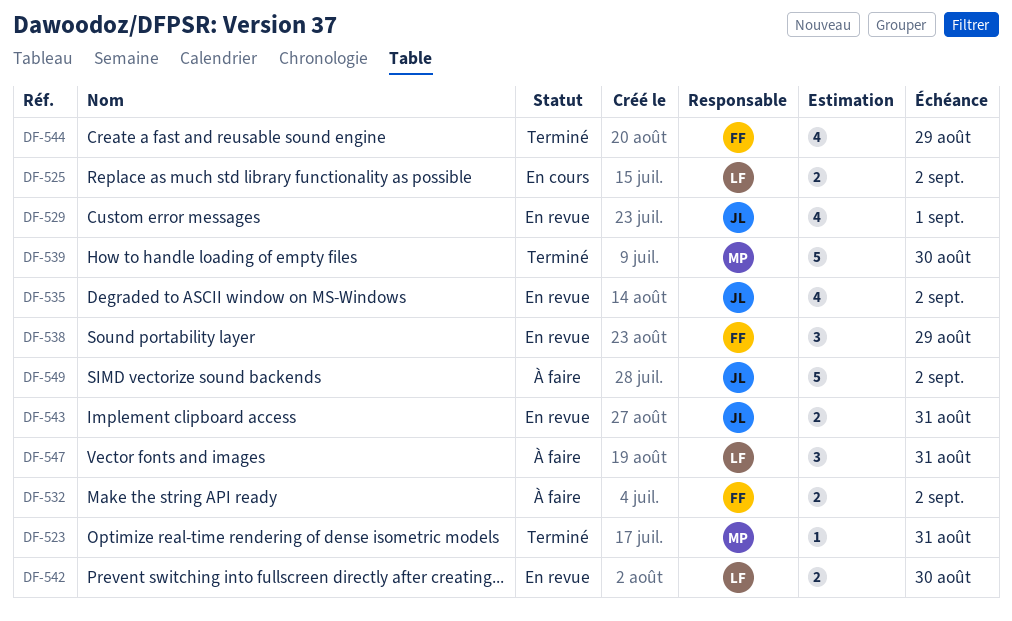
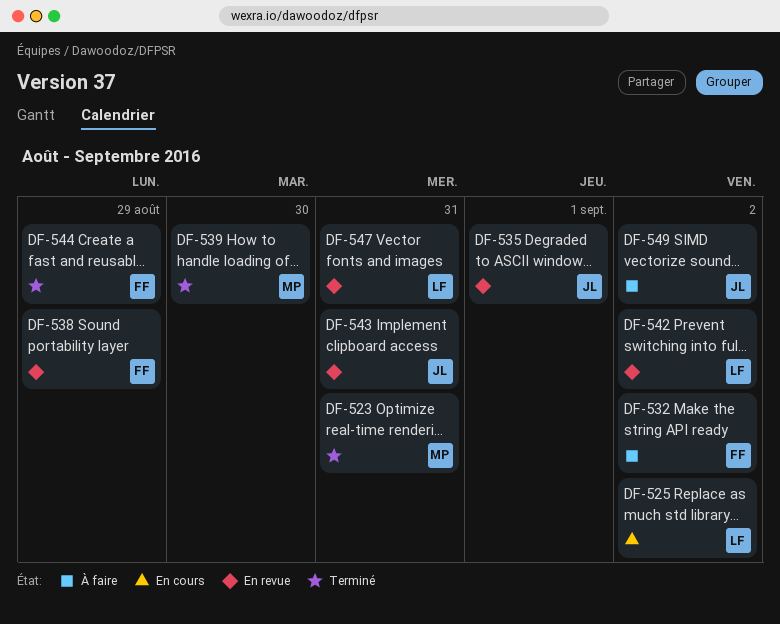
DF-529: present -> none
DF-535, due: Sep 2 -> Sep 1
DF-542, due: Aug 30 -> Sep 2
DF-547, status: À faire -> En revue

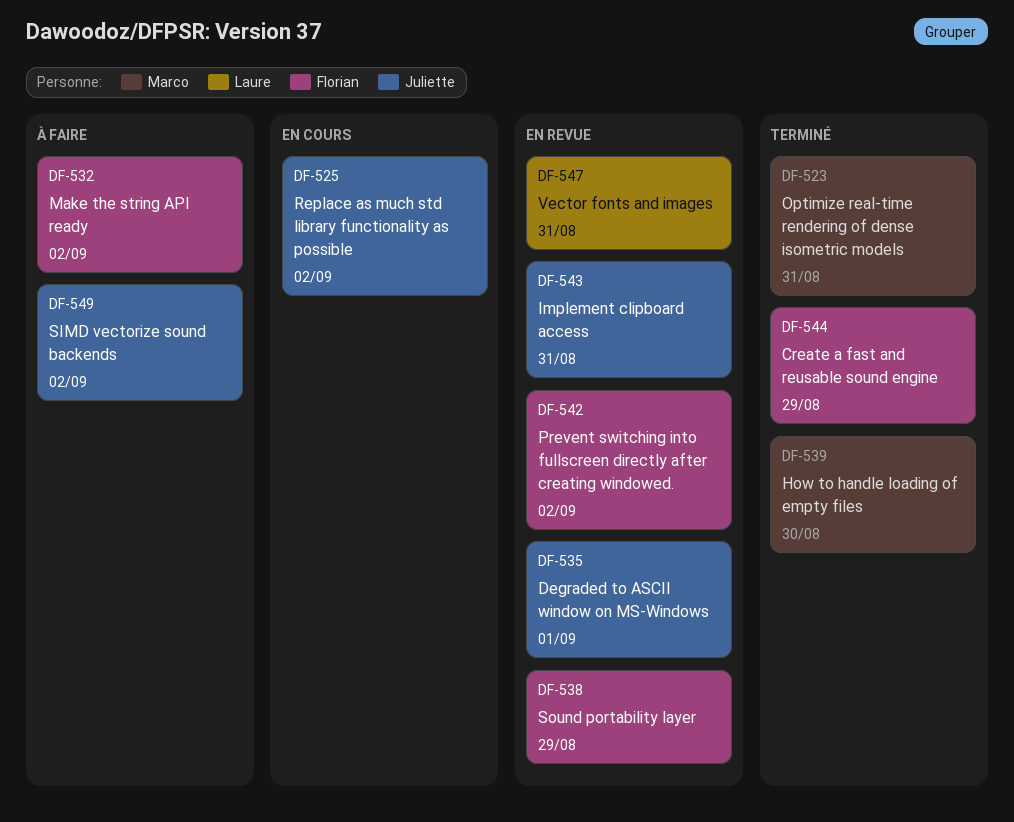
DF-525, owner: Laure -> Juliette
DF-542, owner: Laure -> Florian

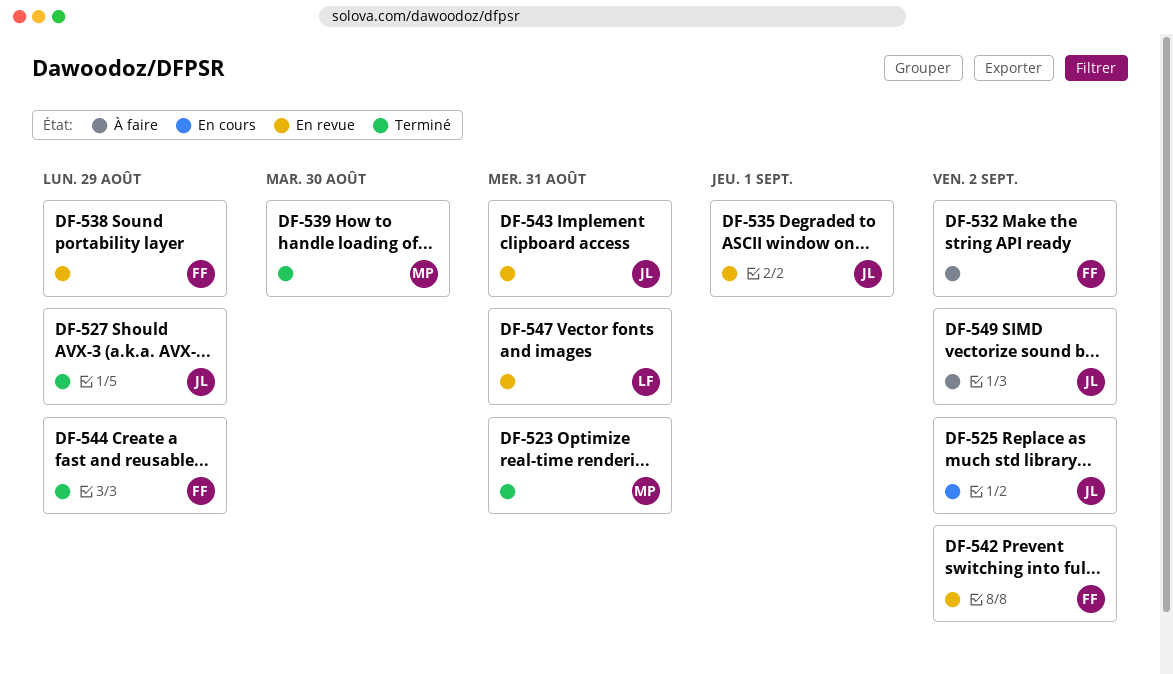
DF-527: none -> present

